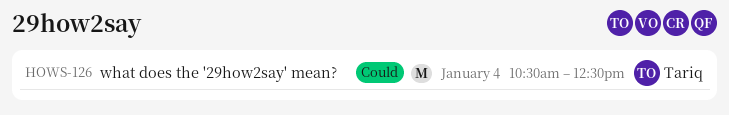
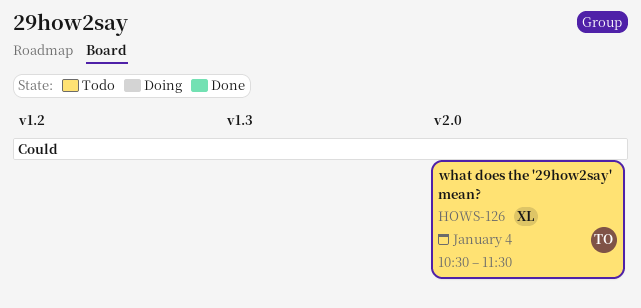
HOWS-126, estimate: M -> XL
HOWS-126, ends: 12:30 -> 11:30

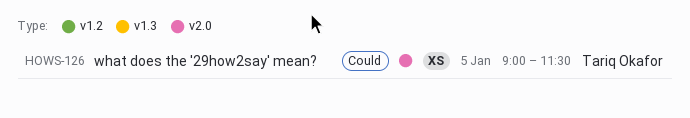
HOWS-126, estimate: XL -> XS
HOWS-126, day: Jan 4 -> Jan 5
HOWS-126, begins: 10:30 -> 09:00

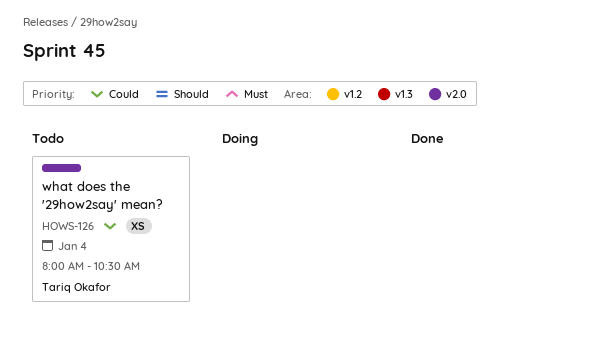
HOWS-126, day: Jan 5 -> Jan 4
HOWS-126, begins: 09:00 -> 08:00
HOWS-126, ends: 11:30 -> 10:30

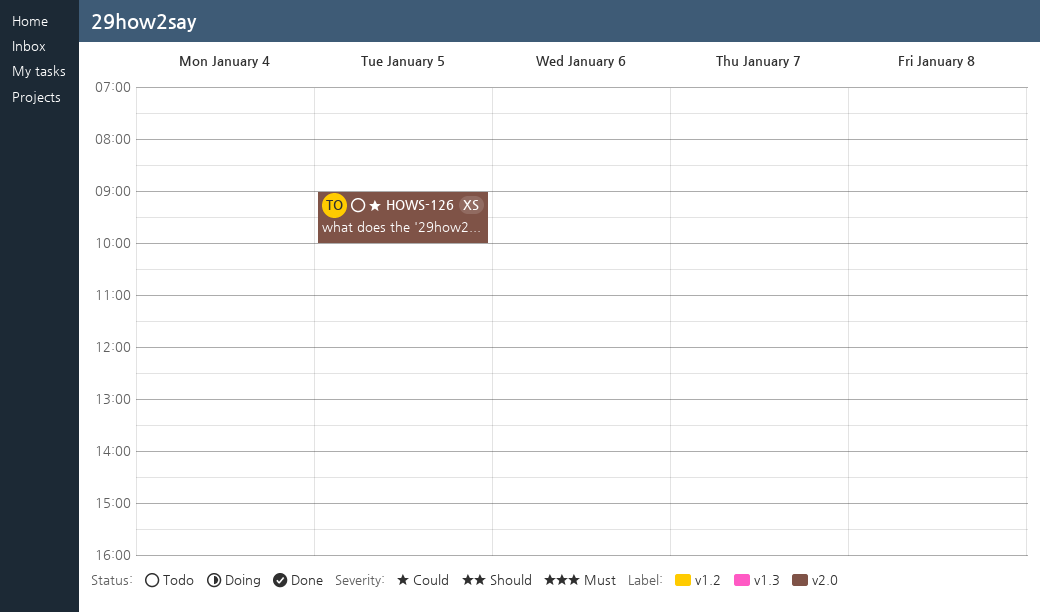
HOWS-126, day: Jan 4 -> Jan 5
HOWS-126, begins: 08:00 -> 09:00
HOWS-126, ends: 10:30 -> 10:00

